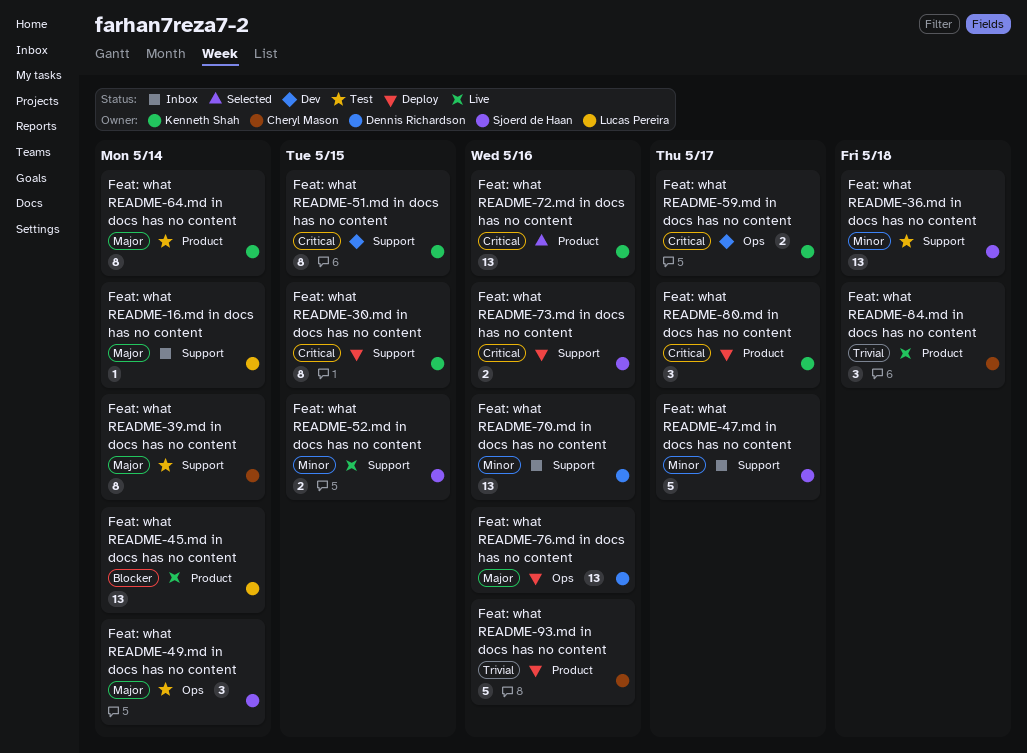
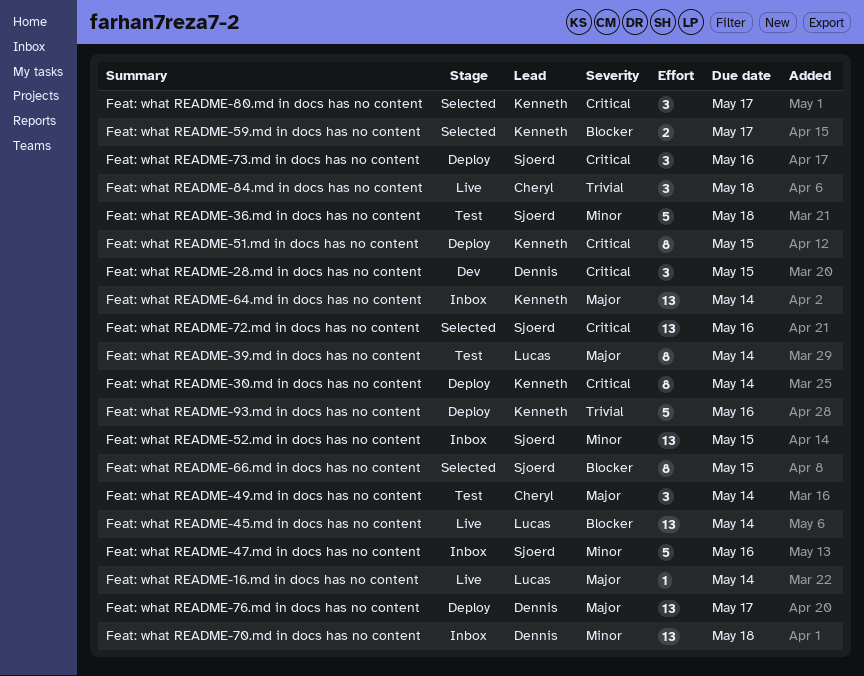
Feat: what README-16.md in docs has no content, status: Inbox -> Live
Feat: what README-28.md in docs has no content: none -> present
Feat: what README-30.md in docs has no content, due: May 15 -> May 14
Feat: what README-36.md in docs has no content, estimate: 13 -> 5
Feat: what README-39.md in docs has no content, owner: Cheryl Mason -> Lucas Pereira
Feat: what README-47.md in docs has no content, due: May 17 -> May 16
Feat: what README-49.md in docs has no content, owner: Sjoerd de Haan -> Cheryl Mason
Feat: what README-51.md in docs has no content, status: Dev -> Deploy
Feat: what README-52.md in docs has no content, status: Live -> Inbox
Feat: what README-52.md in docs has no content, estimate: 2 -> 13
Feat: what README-59.md in docs has no content, status: Dev -> Selected
Feat: what README-59.md in docs has no content, priority: Critical -> Blocker
Feat: what README-64.md in docs has no content, status: Test -> Inbox
Feat: what README-64.md in docs has no content, estimate: 8 -> 13
Feat: what README-66.md in docs has no content: none -> present
Feat: what README-70.md in docs has no content, due: May 16 -> May 18
Feat: what README-72.md in docs has no content, owner: Kenneth Shah -> Sjoerd de Haan
Feat: what README-73.md in docs has no content, estimate: 2 -> 3
Feat: what README-76.md in docs has no content, due: May 16 -> May 17
Feat: what README-80.md in docs has no content, status: Deploy -> Selected
Feat: what README-93.md in docs has no content, owner: Cheryl Mason -> Kenneth Shah

